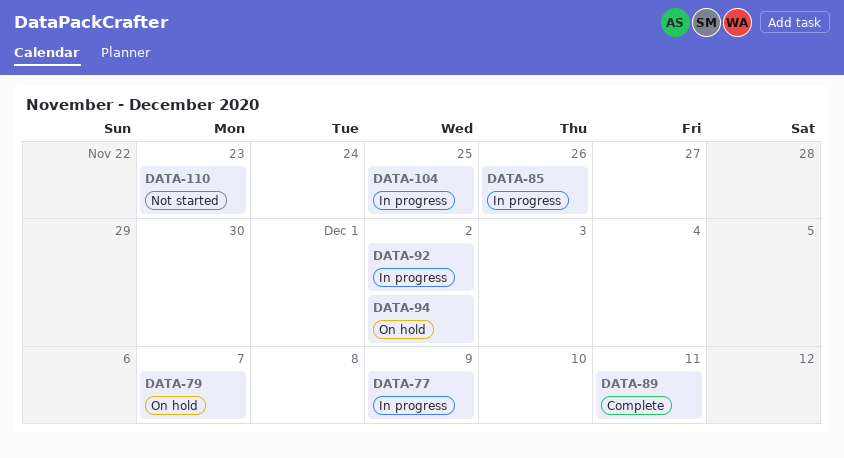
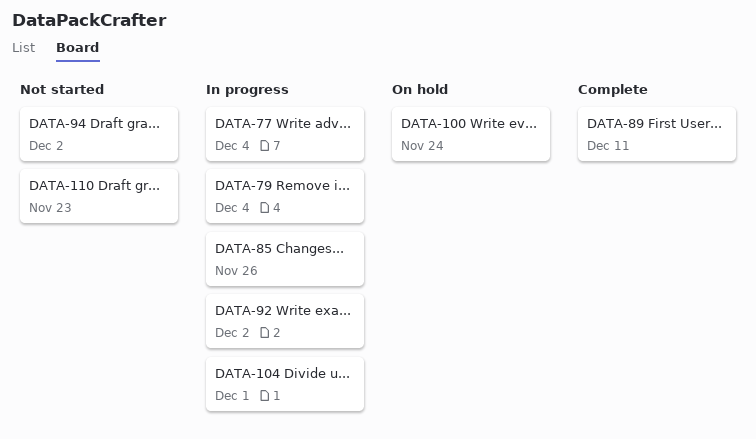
DATA-77, due: Dec 9 -> Dec 4
DATA-79, status: On hold -> In progress
DATA-79, due: Dec 7 -> Dec 4
DATA-94, status: On hold -> Not started
DATA-100: none -> present
DATA-104, due: Nov 25 -> Dec 1

